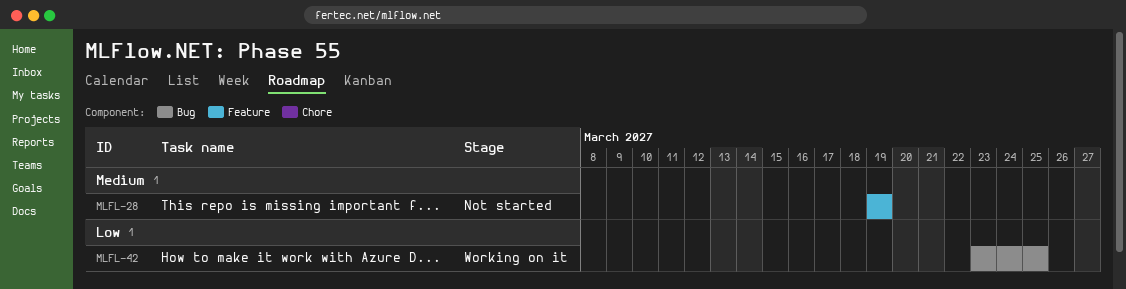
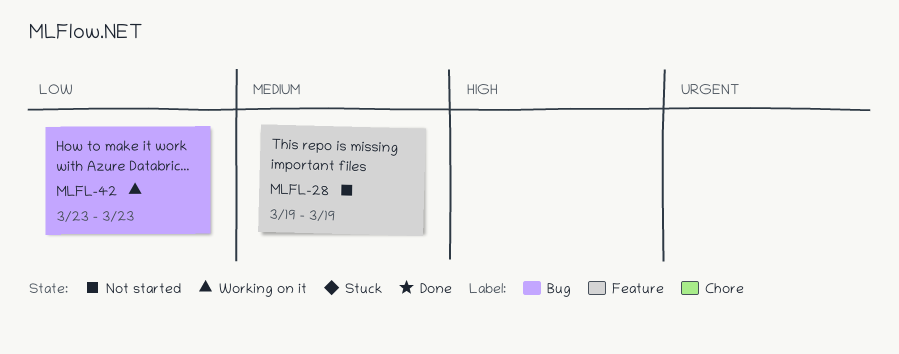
MLFL-42, due: Mar 25 -> Mar 23

